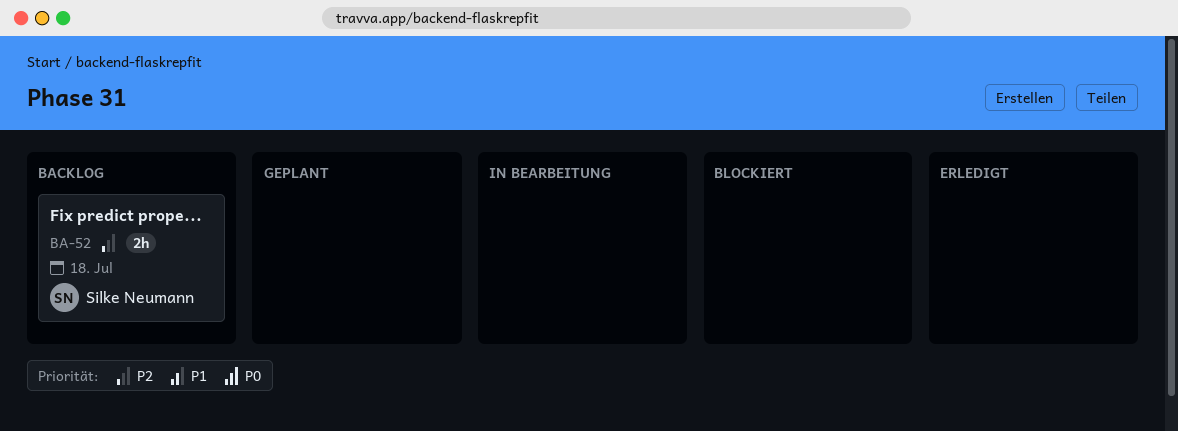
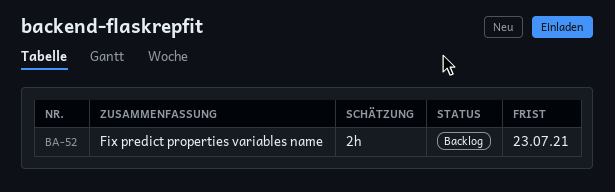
BA-52, due: Jul 18 -> Jul 23

